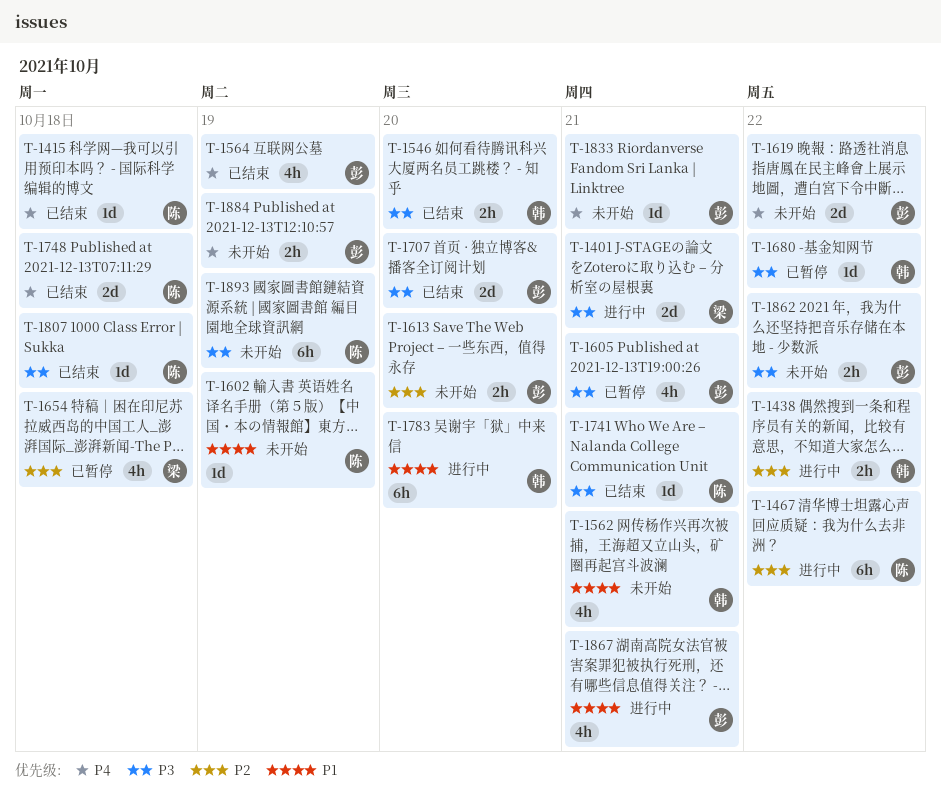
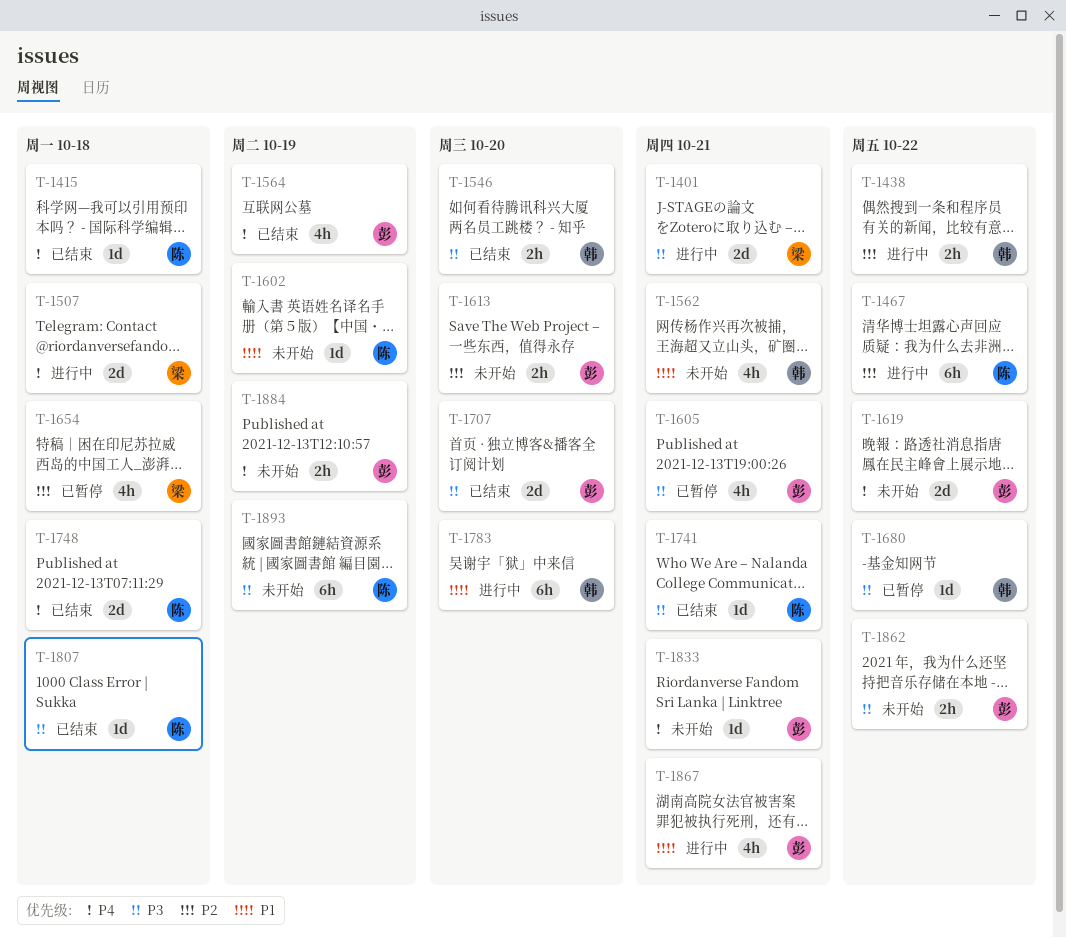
T-1507: none -> present

